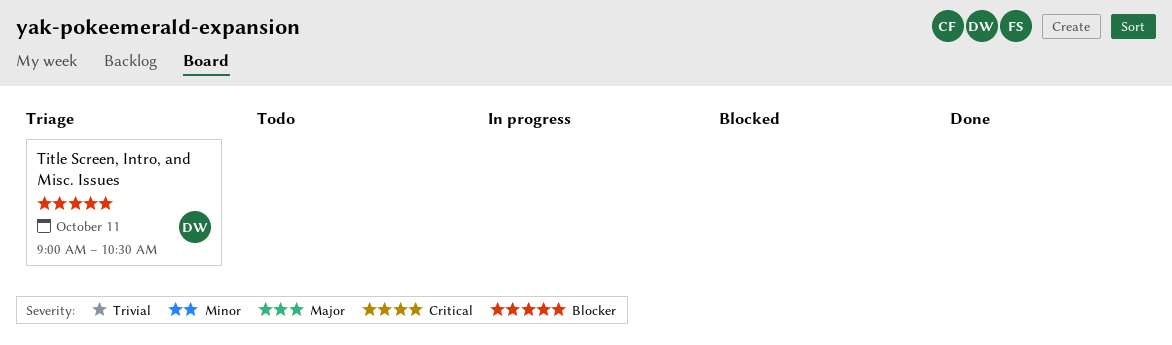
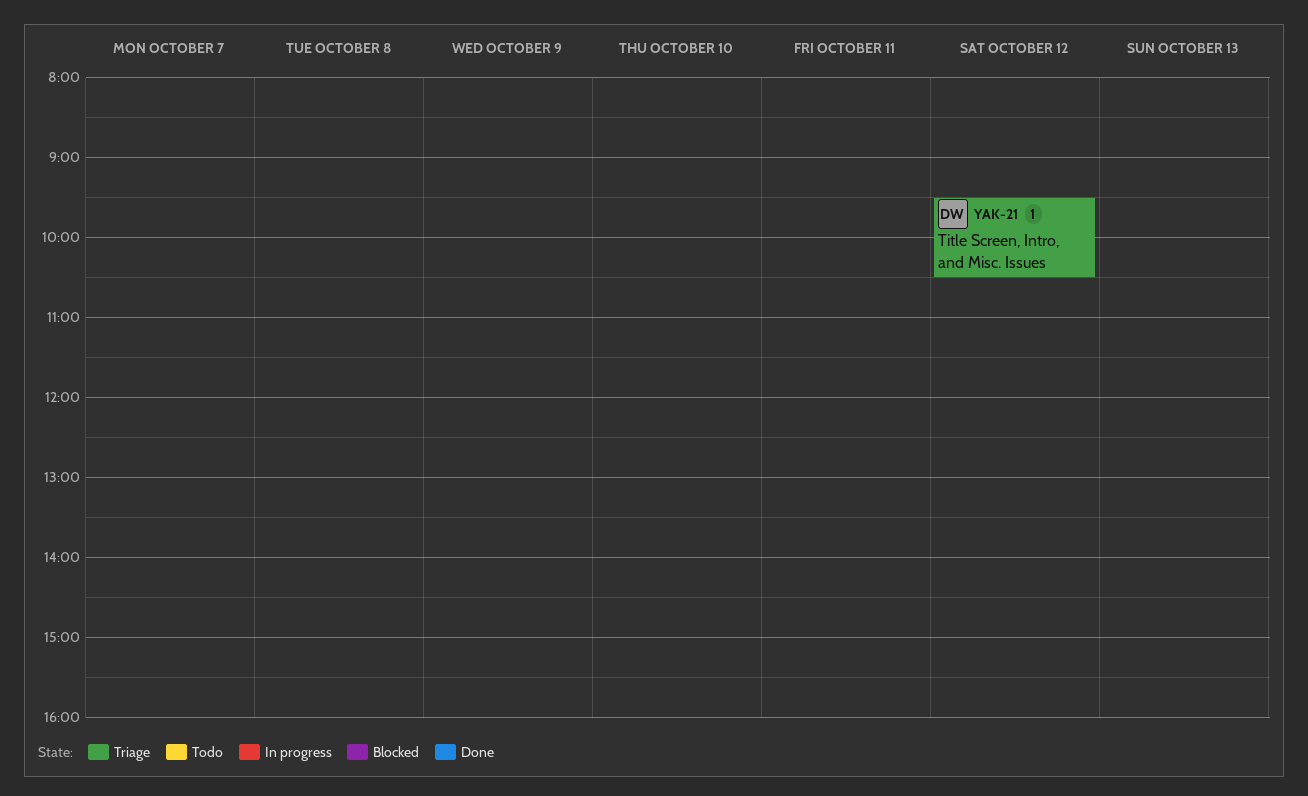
Title Screen, Intro, and Misc. Issues, day: Oct 11 -> Oct 12
Title Screen, Intro, and Misc. Issues, begins: 09:00 -> 09:30

